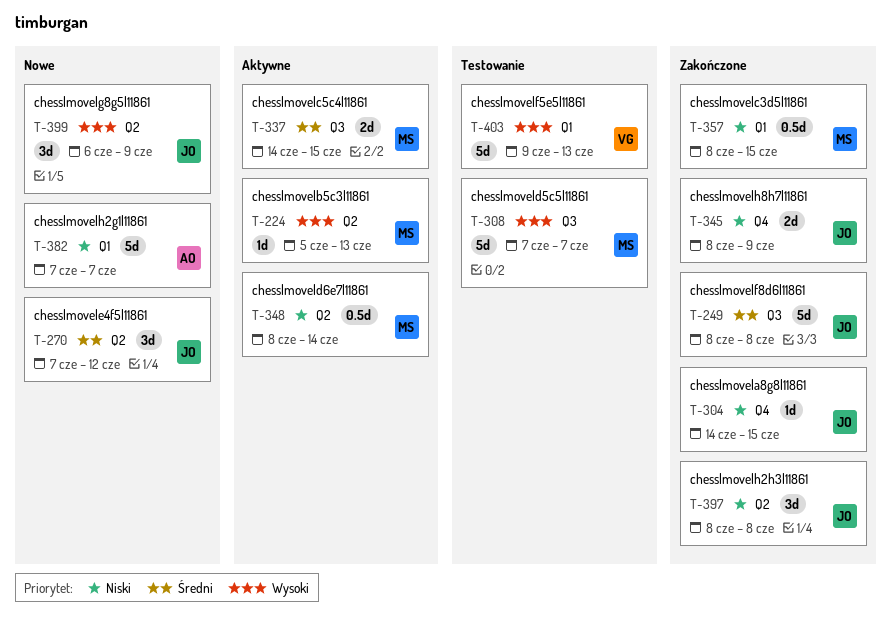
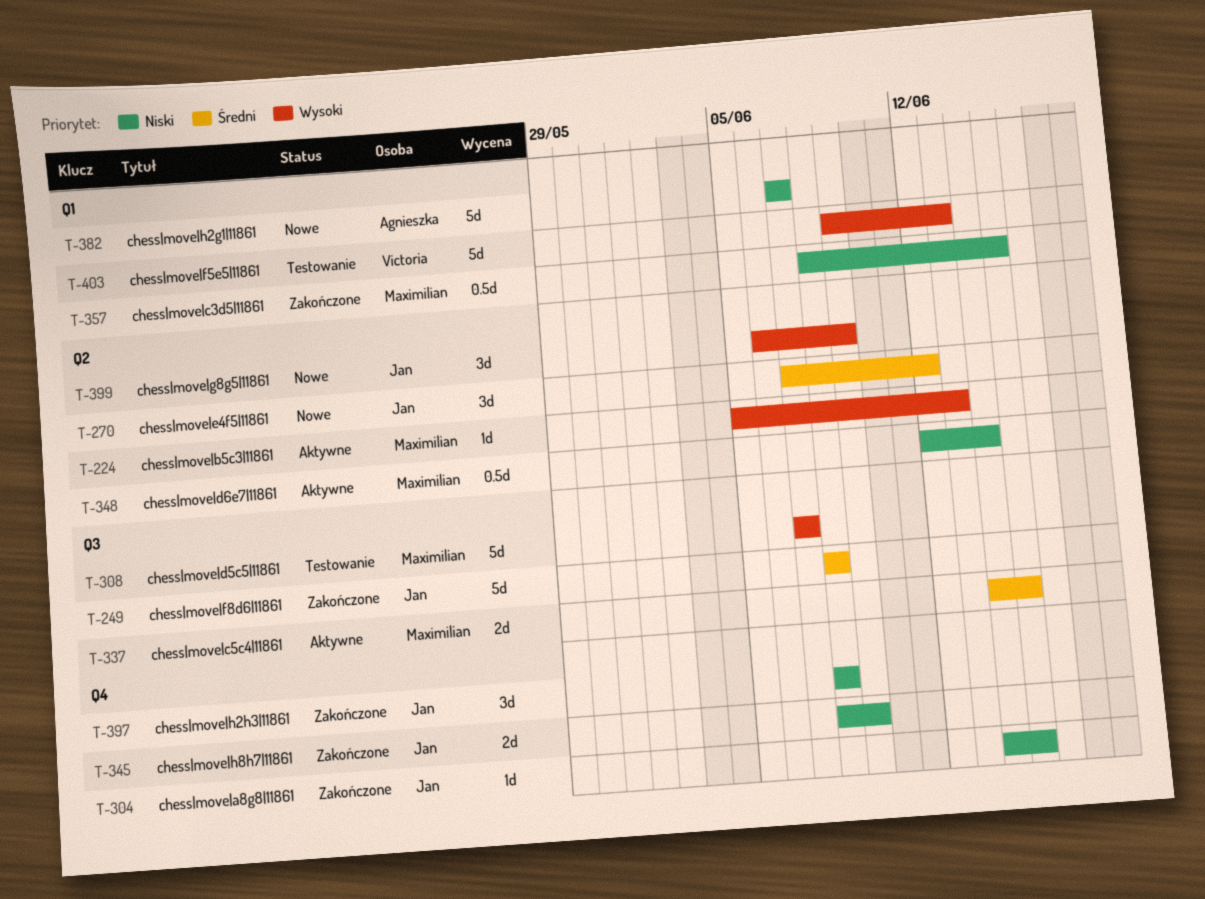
T-348, start: Jun 8 -> Jun 12
T-397, label: Q2 -> Q4

